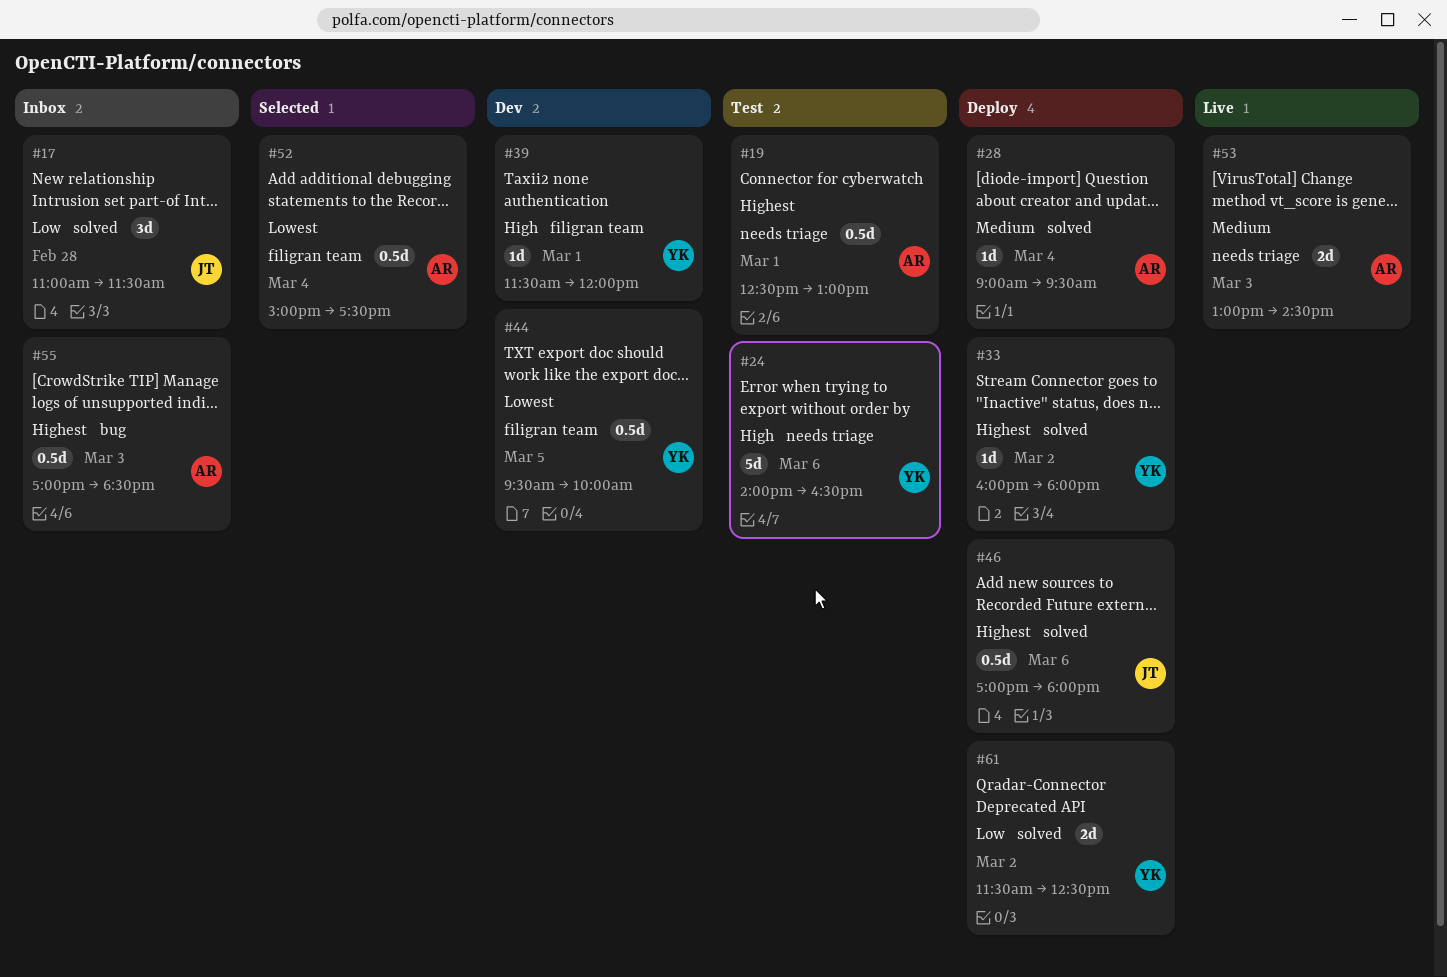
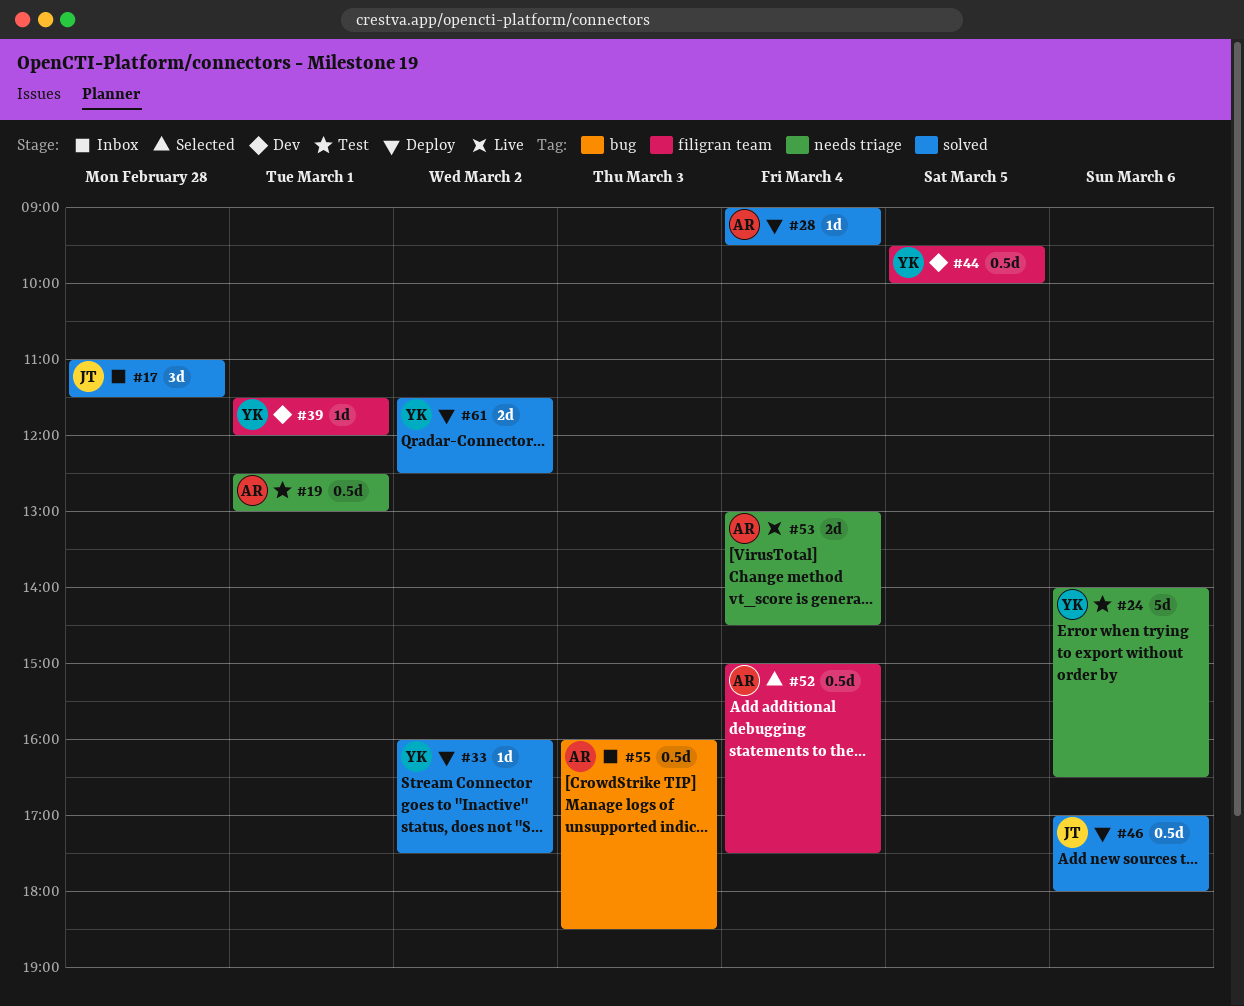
#33, ends: 18:00 -> 17:30
#53, day: Mar 3 -> Mar 4
#55, begins: 17:00 -> 16:00

